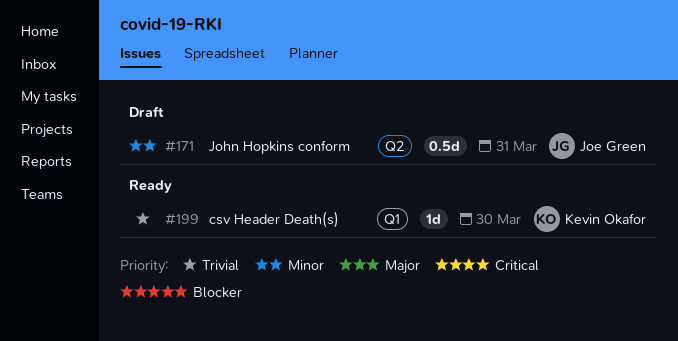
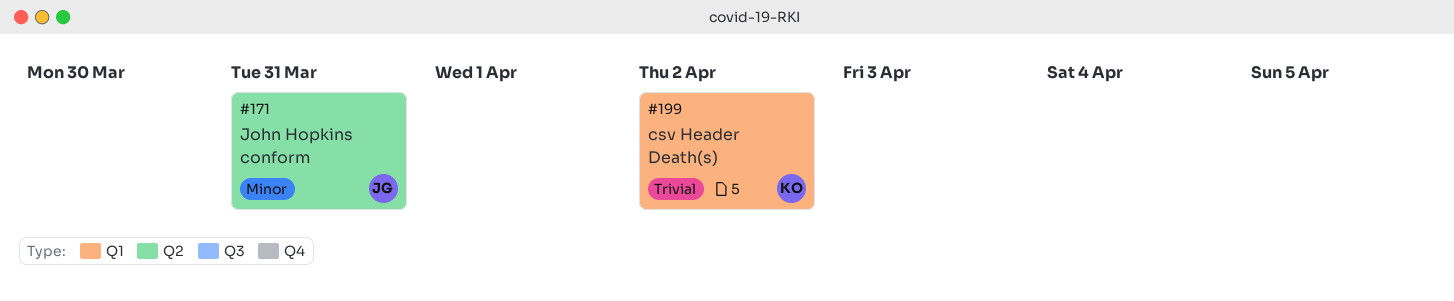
#199, due: Mar 30 -> Apr 2

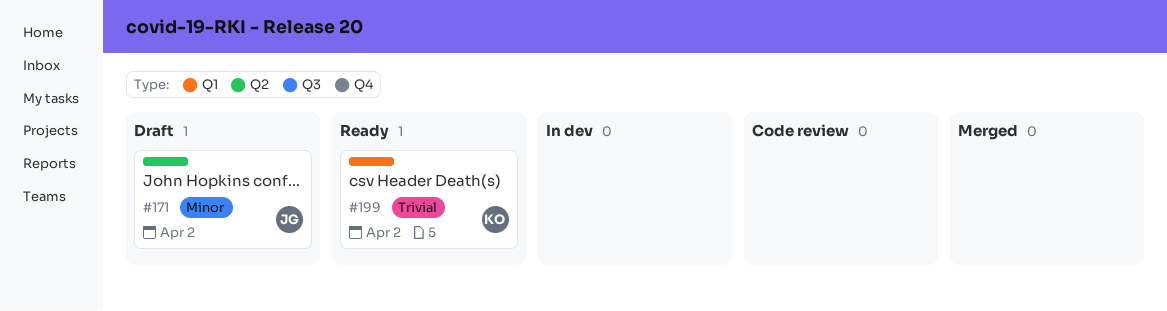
#171, due: Mar 31 -> Apr 2

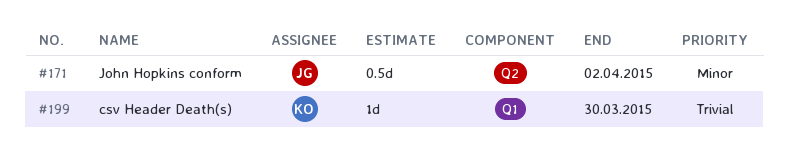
#199, due: Apr 2 -> Mar 30

